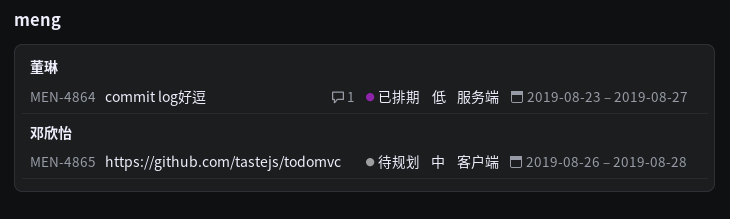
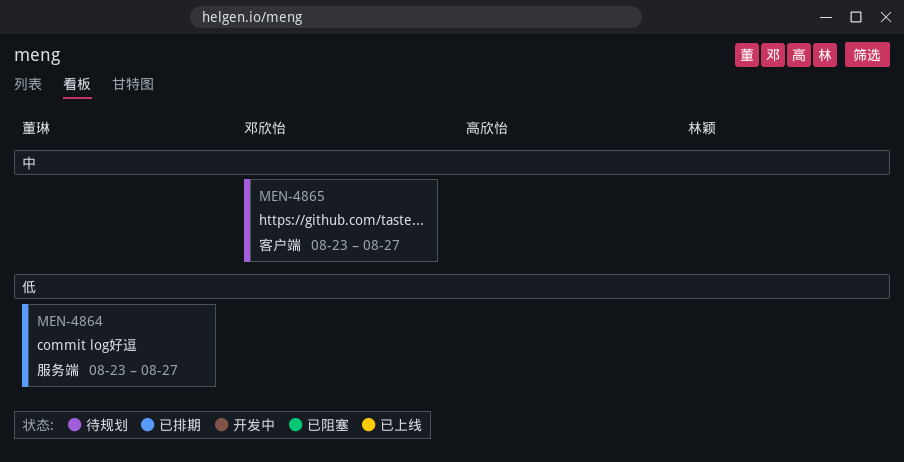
MEN-4865, start: Aug 26 -> Aug 23
MEN-4865, due: Aug 28 -> Aug 27

